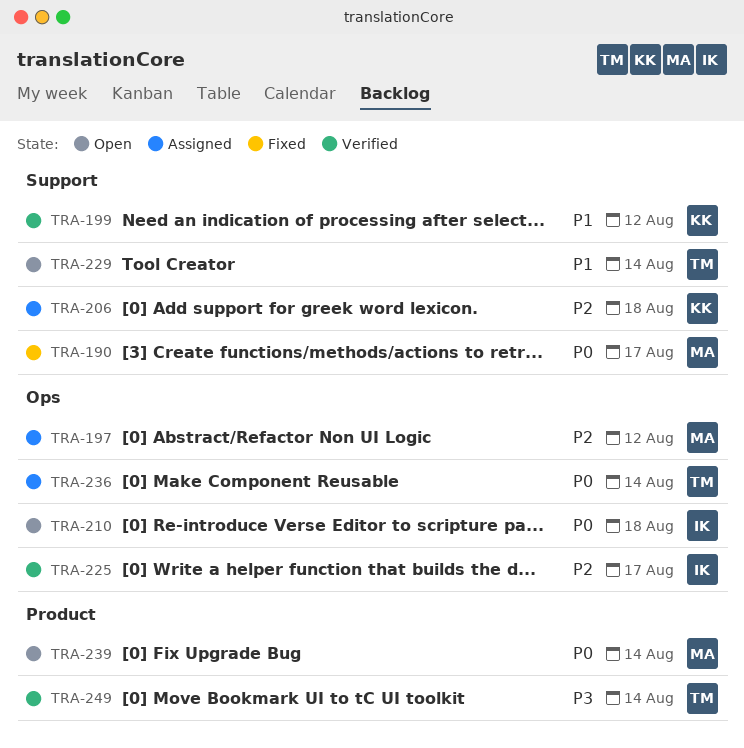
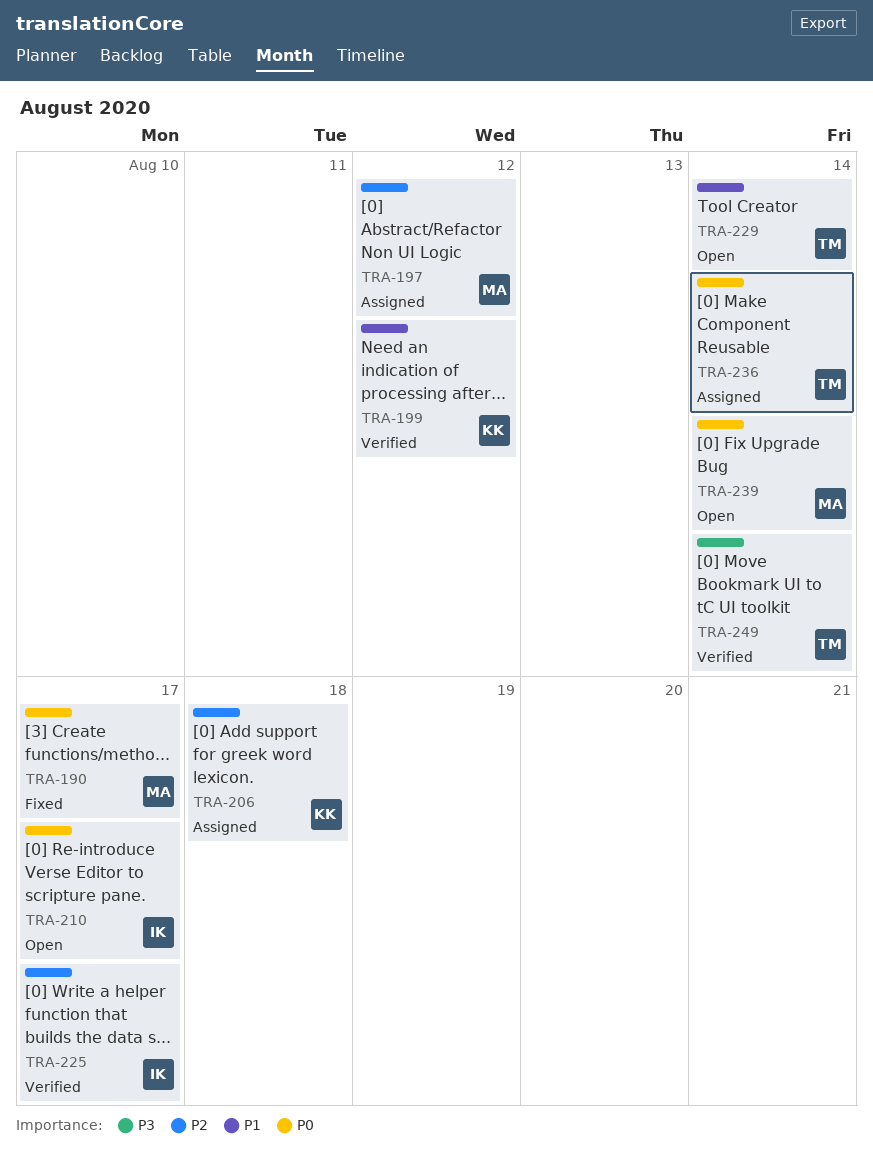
TRA-210, due: Aug 18 -> Aug 17

